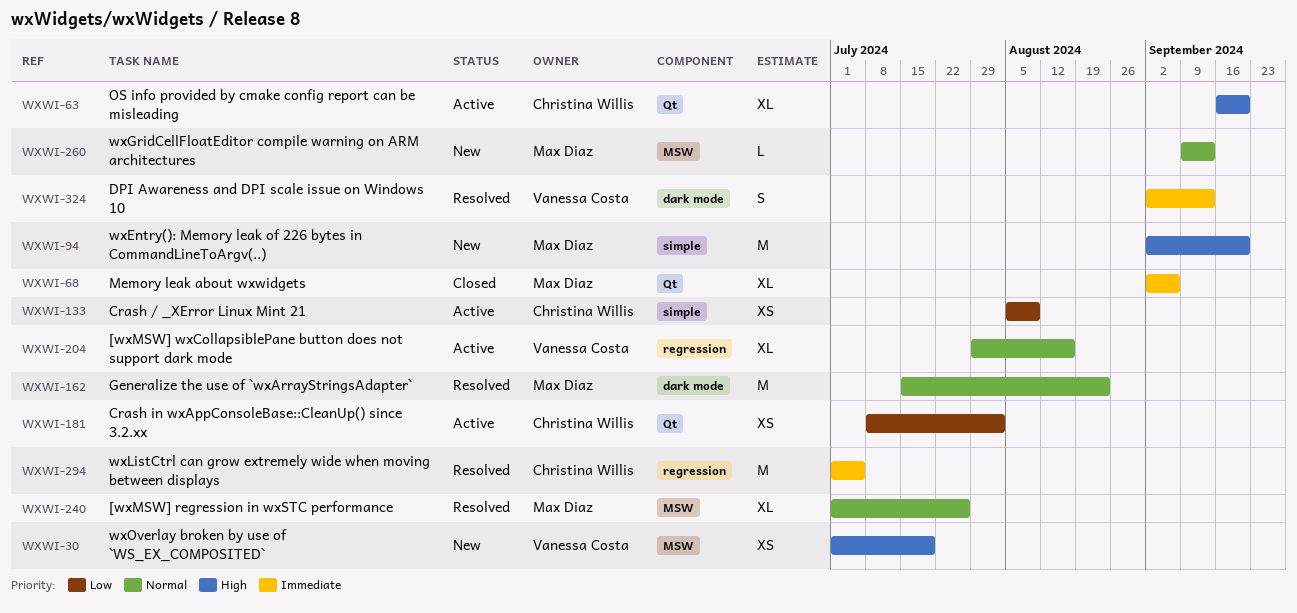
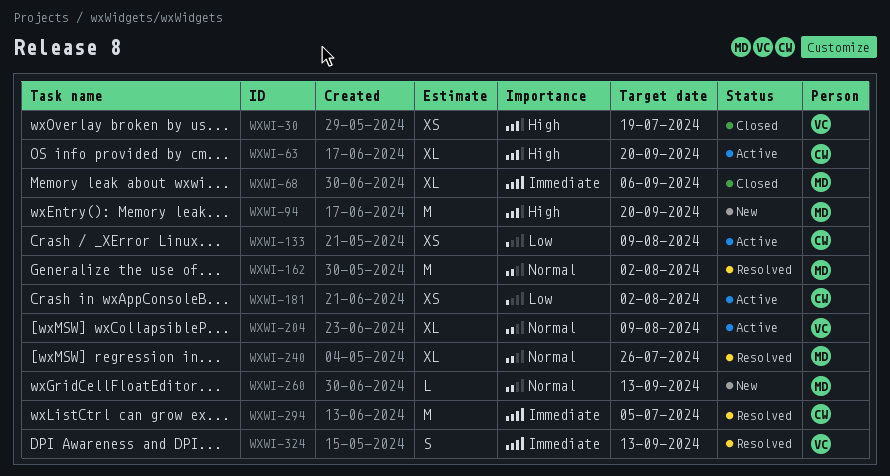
WXWI-30, status: New -> Closed
WXWI-162, due: Aug 23 -> Aug 2
WXWI-204, due: Aug 16 -> Aug 9

